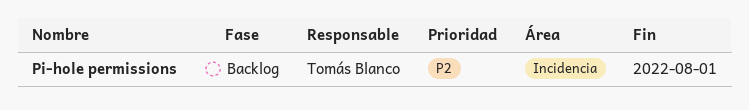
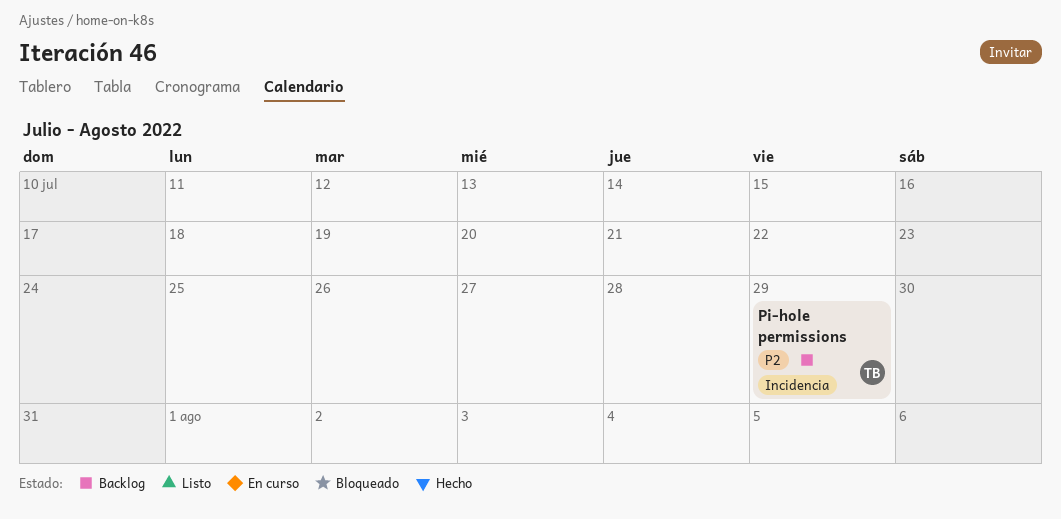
Pi-hole permissions, due: Aug 1 -> Jul 29

